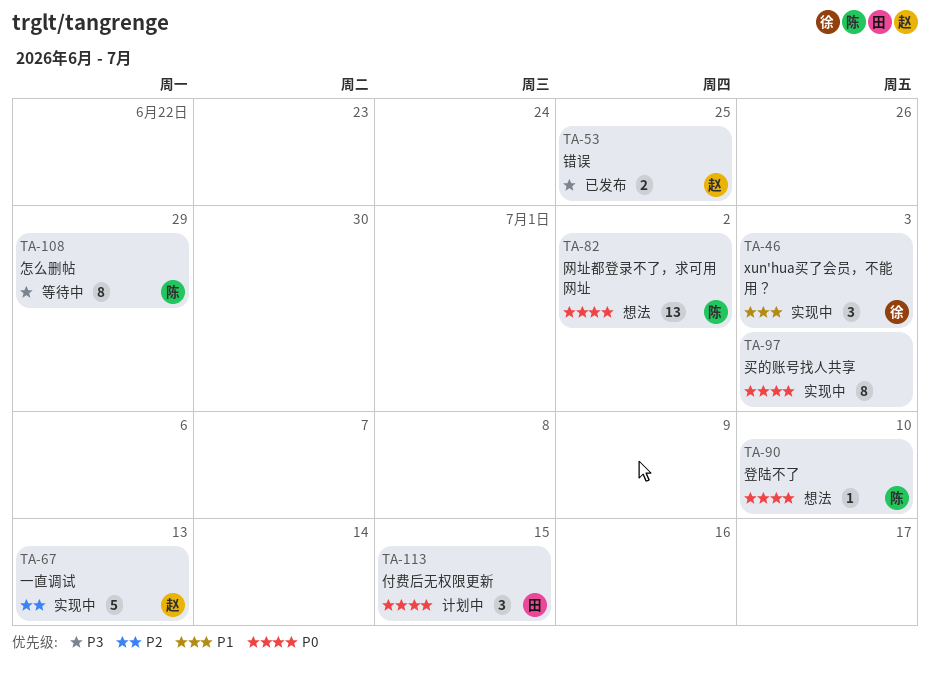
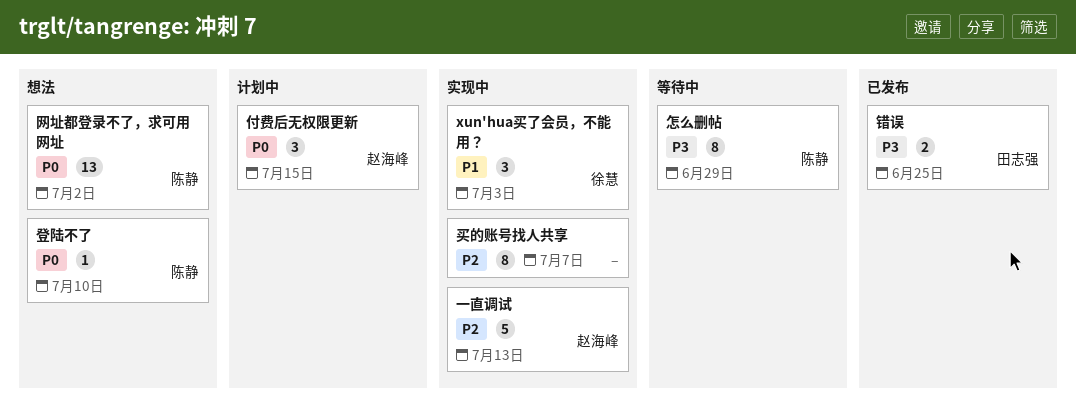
买的账号找人共享, priority: P0 -> P2
买的账号找人共享, due: Jul 3 -> Jul 7
付费后无权限更新, owner: 田志强 -> 赵海峰
错误, owner: 赵海峰 -> 田志强

